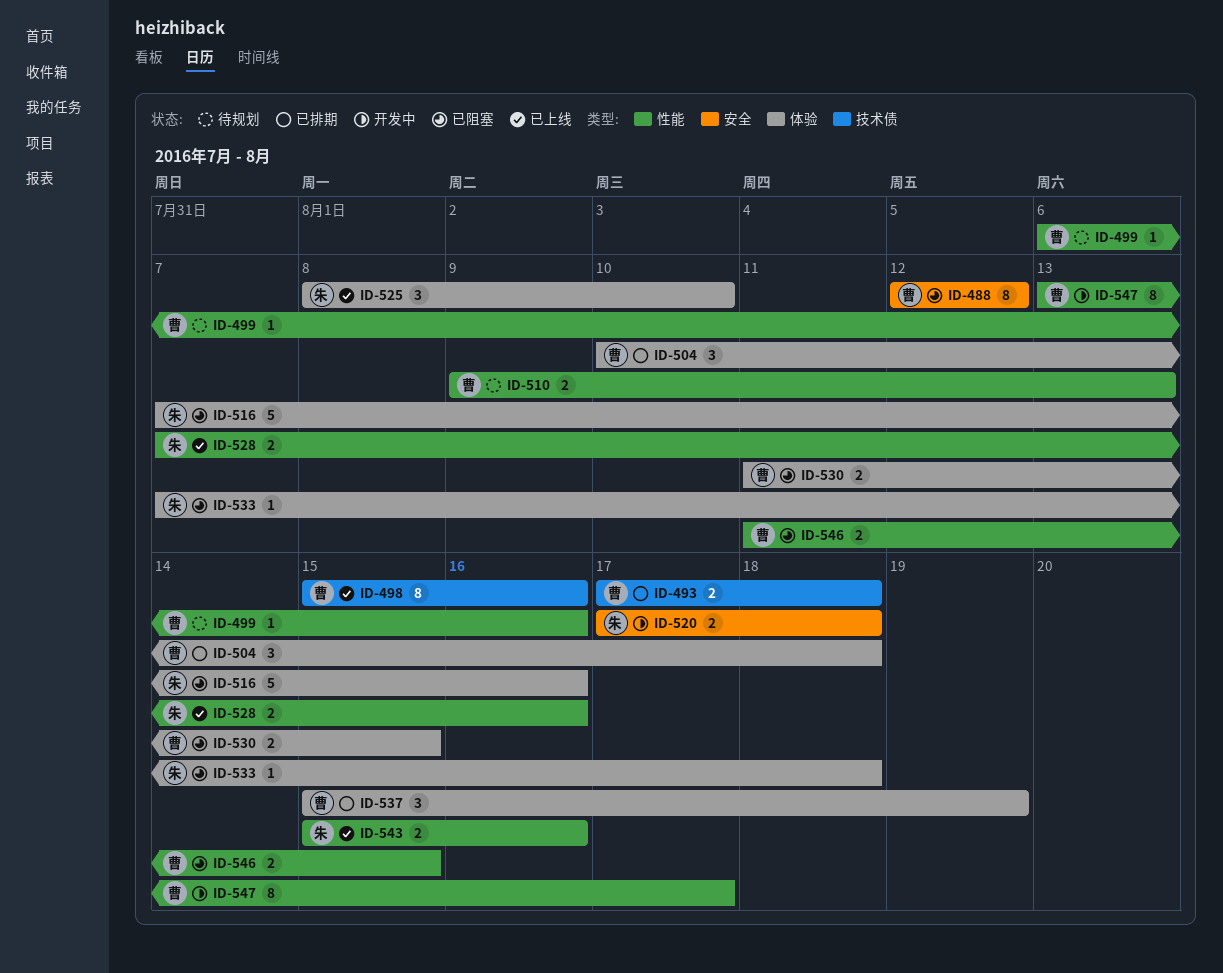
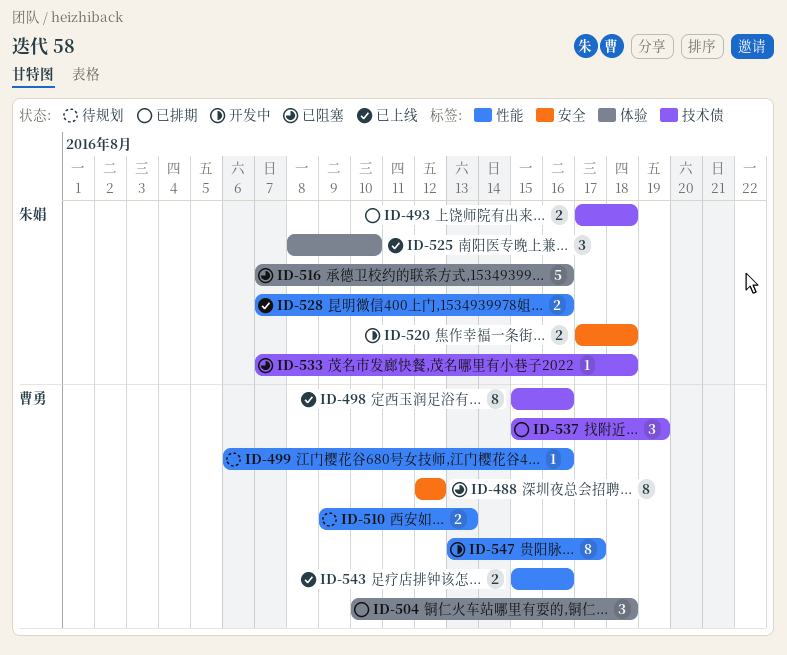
ID-493, owner: 曹勇 -> 朱娟
ID-530: present -> none
ID-533, label: 体验 -> 技术债
ID-537, label: 体验 -> 技术债
ID-543, owner: 朱娟 -> 曹勇
ID-546: present -> none

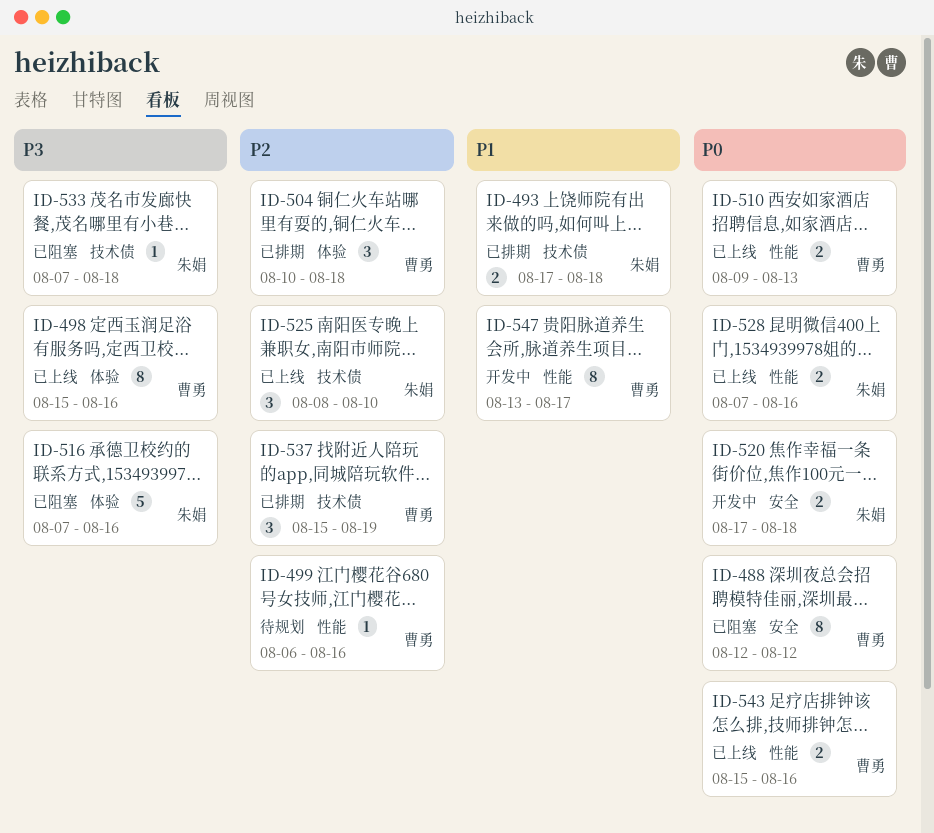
ID-498, label: 技术债 -> 体验
ID-510, status: 待规划 -> 已上线
ID-525, label: 体验 -> 技术债

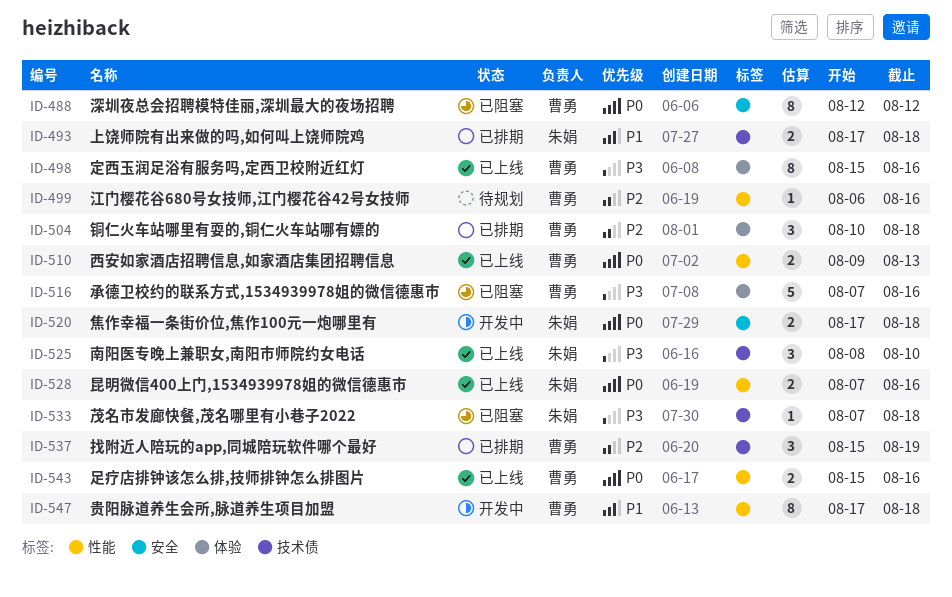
ID-516, owner: 朱娟 -> 曹勇
ID-525, priority: P2 -> P3
ID-547, start: Aug 13 -> Aug 17
ID-547, due: Aug 17 -> Aug 18

